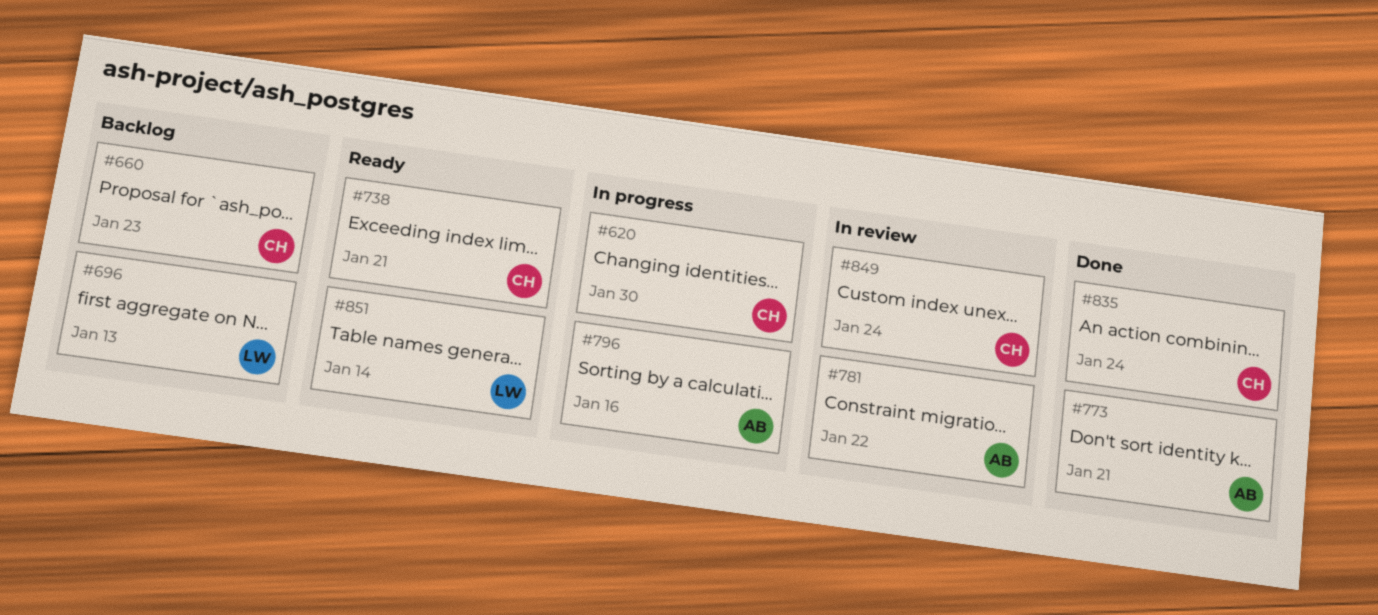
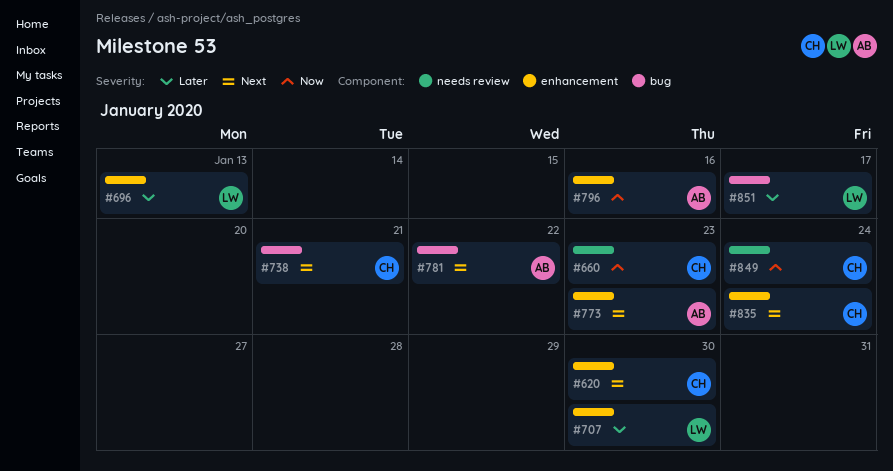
#707: none -> present
#773, due: Jan 21 -> Jan 23
#851, due: Jan 14 -> Jan 17

